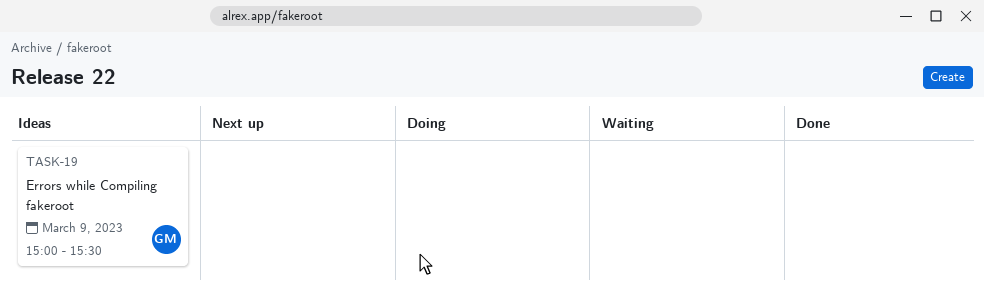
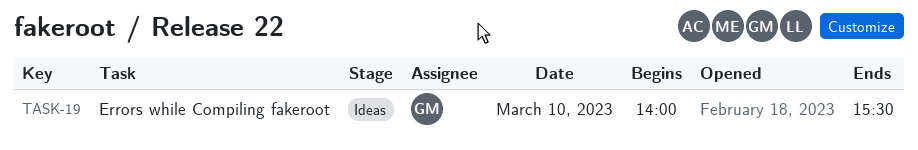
TASK-19, day: Mar 9 -> Mar 10
TASK-19, begins: 15:00 -> 14:00

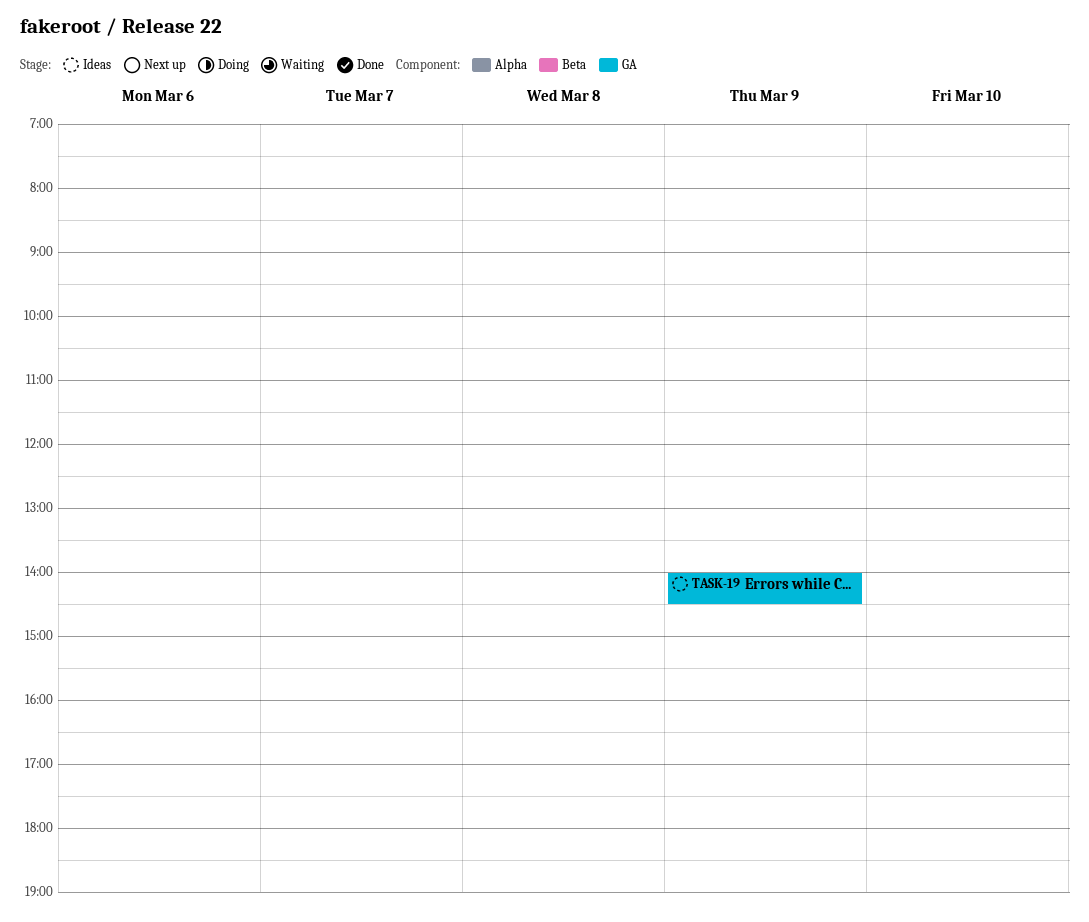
TASK-19, day: Mar 10 -> Mar 9
TASK-19, ends: 15:30 -> 14:30

